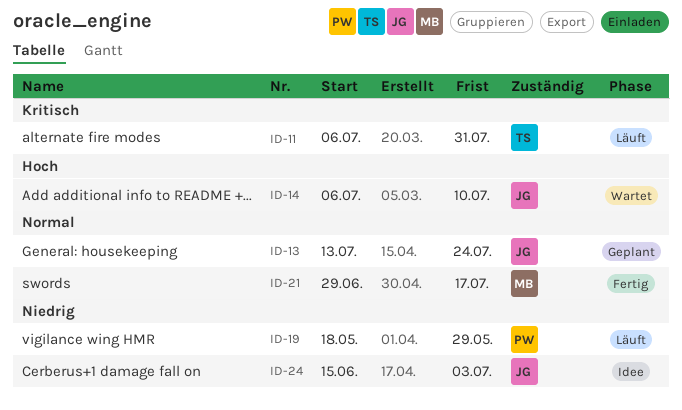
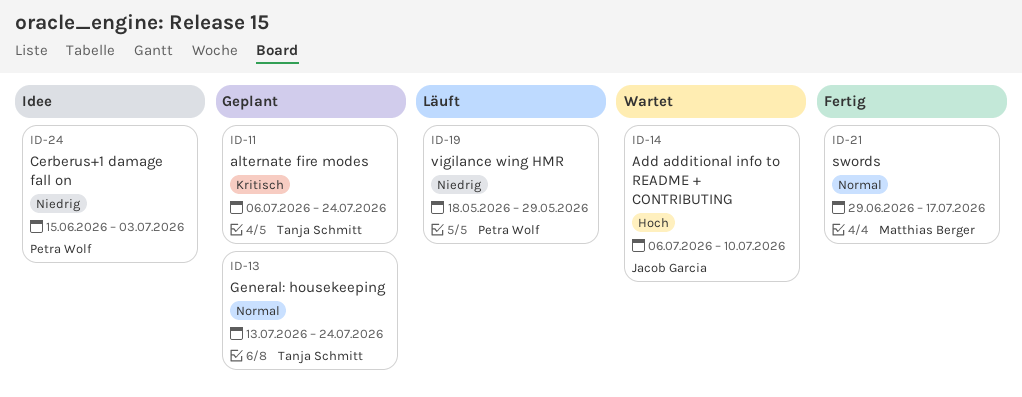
ID-11, status: Läuft -> Geplant
ID-11, due: Jul 31 -> Jul 24
ID-13, owner: Jacob Garcia -> Tanja Schmitt
ID-24, owner: Jacob Garcia -> Petra Wolf

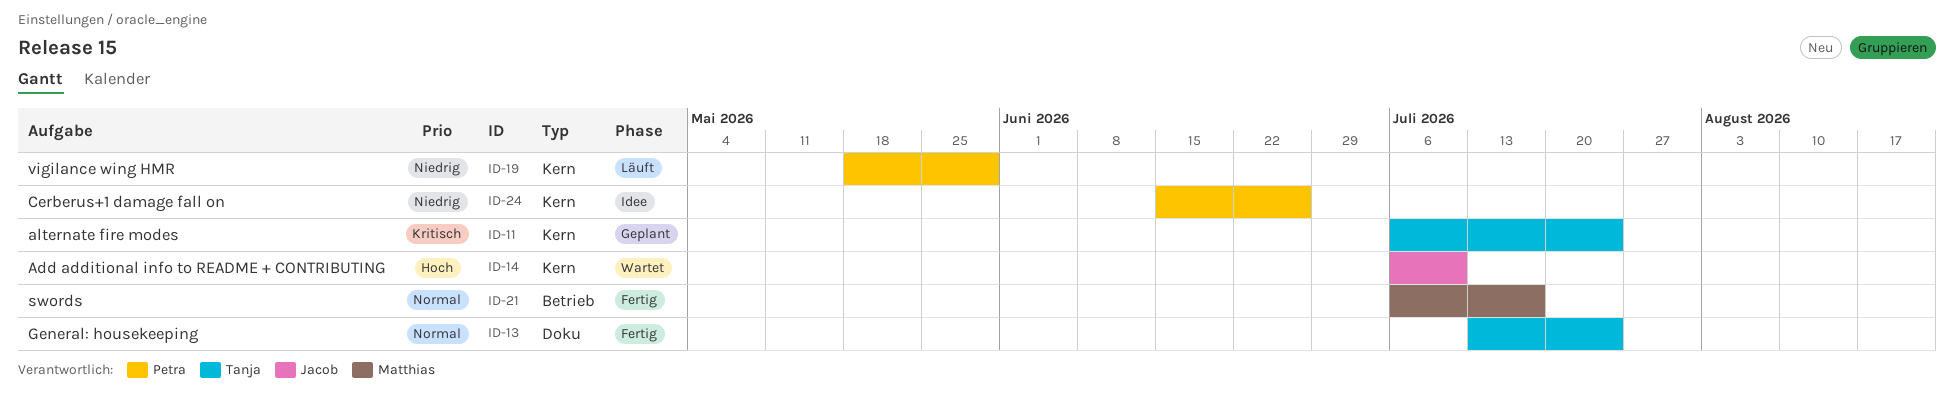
ID-13, status: Geplant -> Fertig
ID-21, start: Jun 29 -> Jul 6
ID-24, due: Jul 3 -> Jun 26

